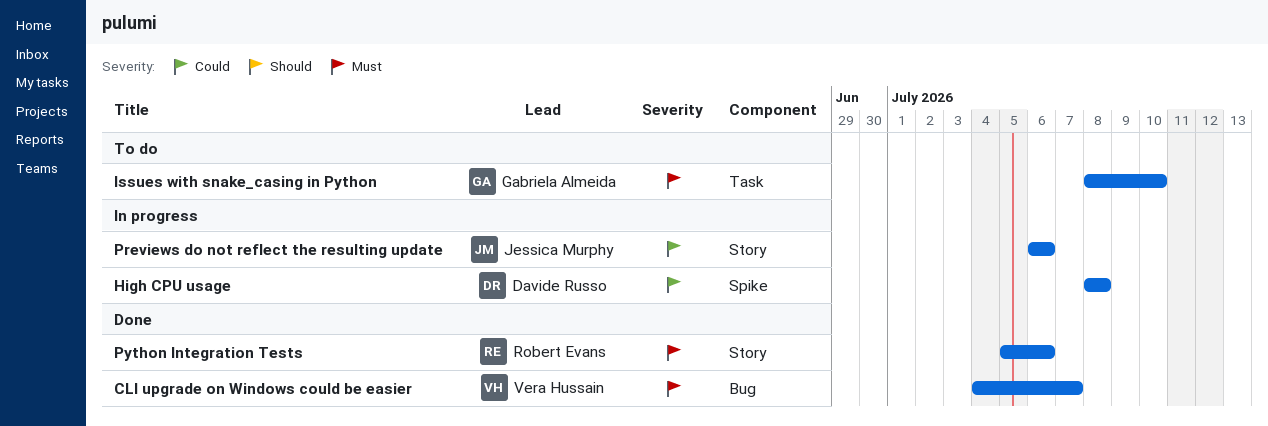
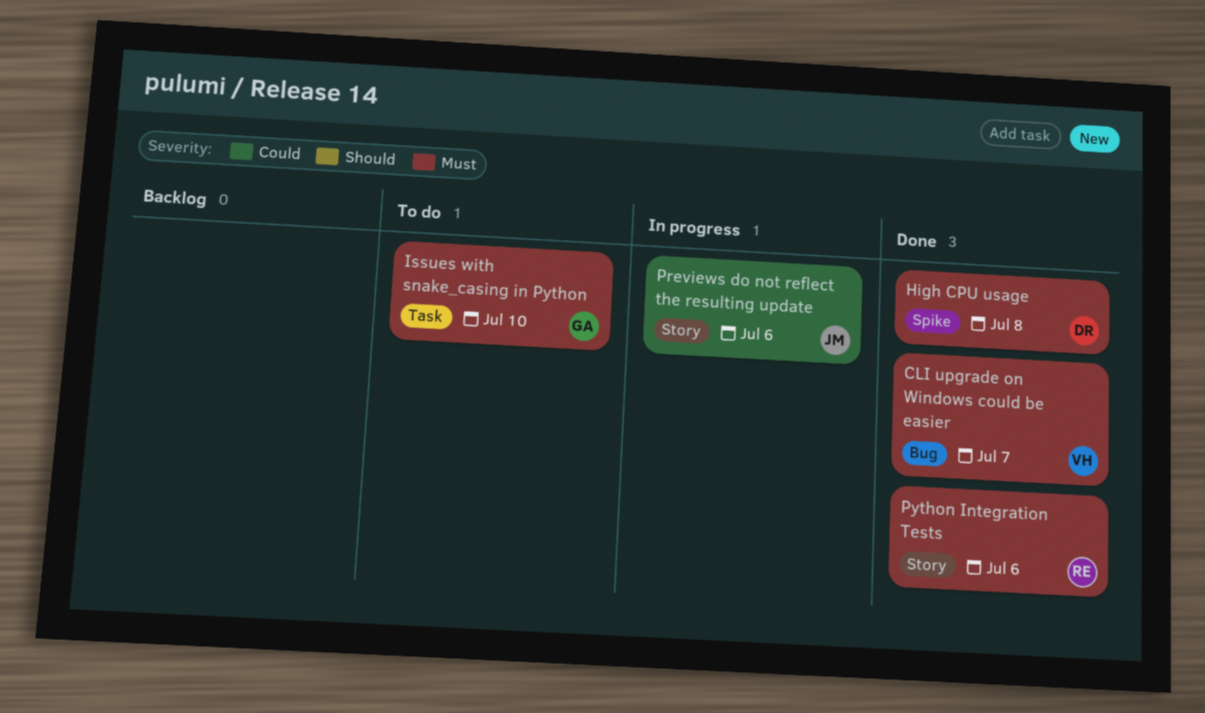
High CPU usage, status: In progress -> Done
High CPU usage, priority: Could -> Must

